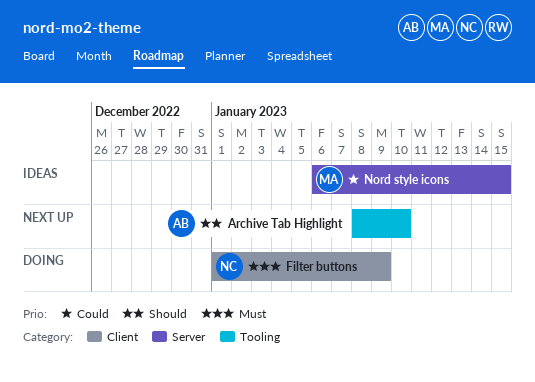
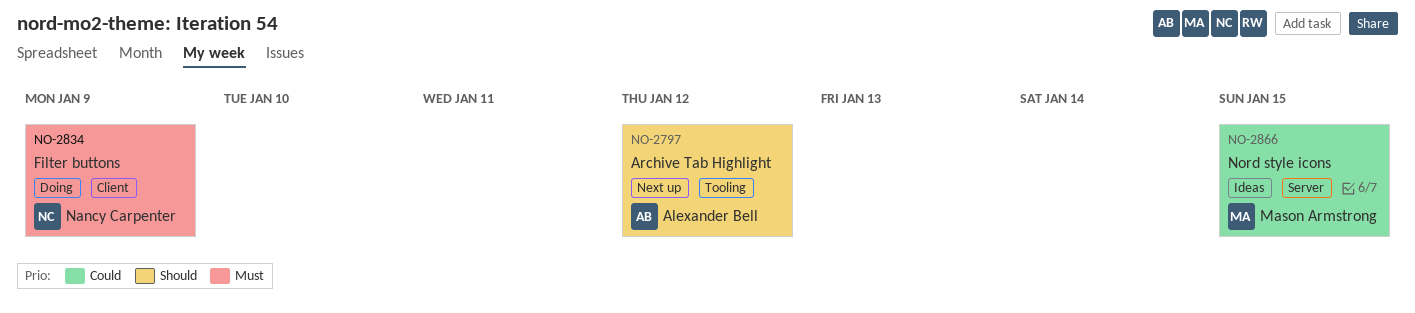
Archive Tab Highlight, due: Jan 10 -> Jan 12

